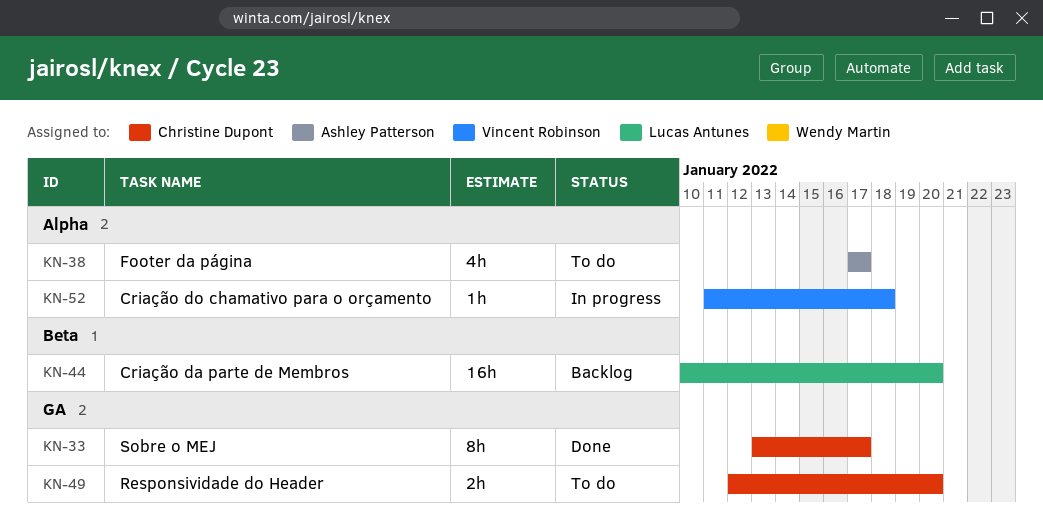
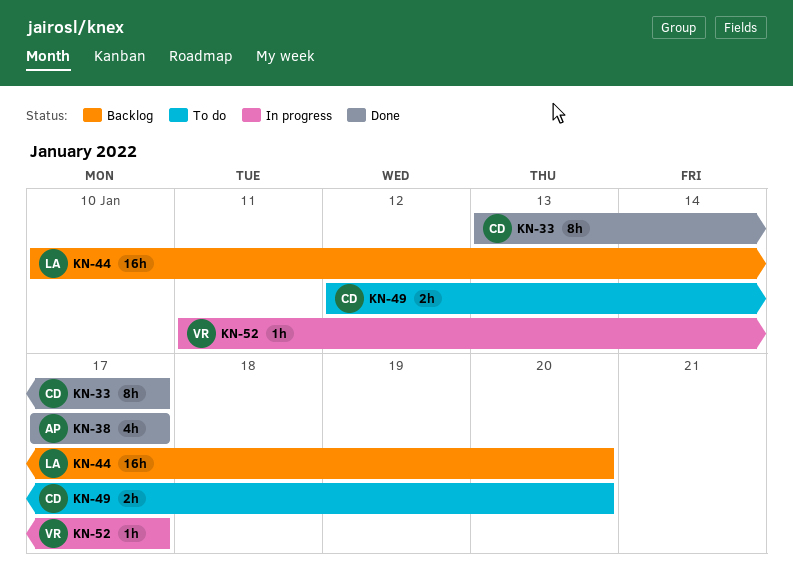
KN-38, status: To do -> Done
KN-52, due: Jan 18 -> Jan 17

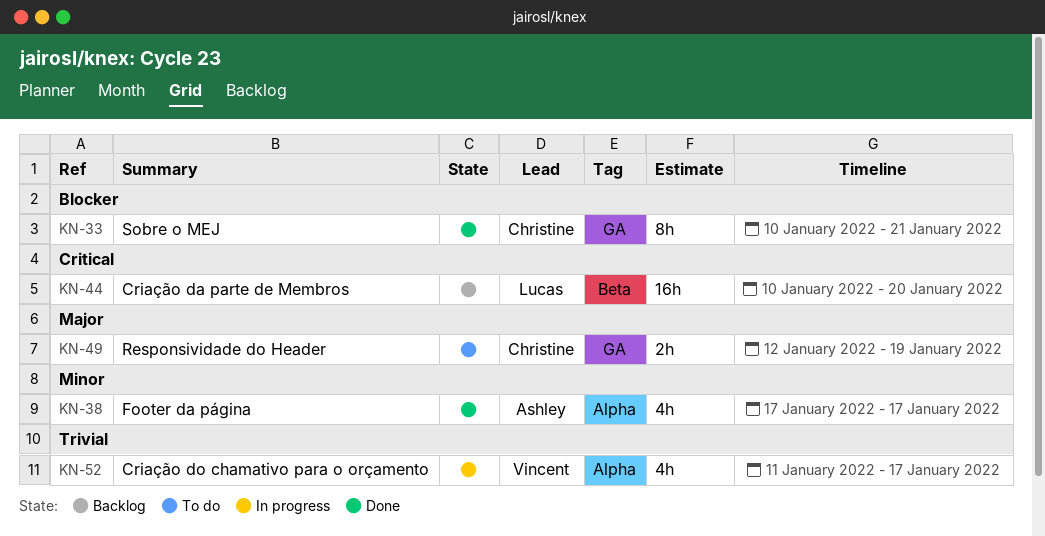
KN-33, start: Jan 13 -> Jan 10
KN-33, due: Jan 17 -> Jan 21
KN-49, due: Jan 20 -> Jan 19
KN-52, estimate: 1h -> 4h

